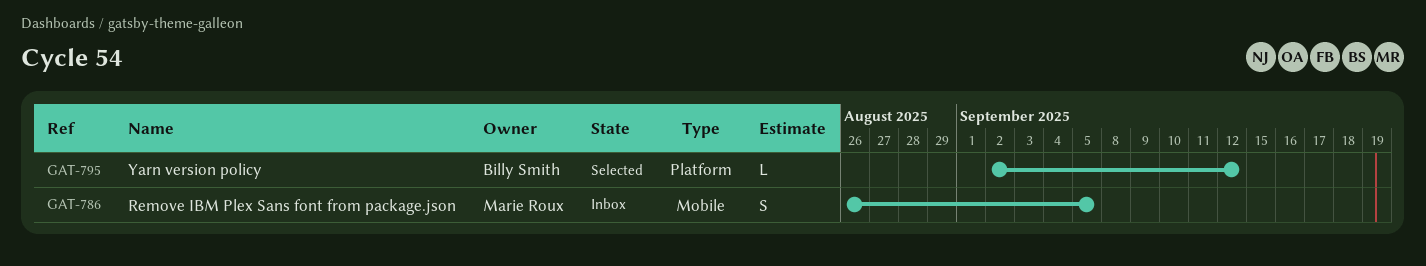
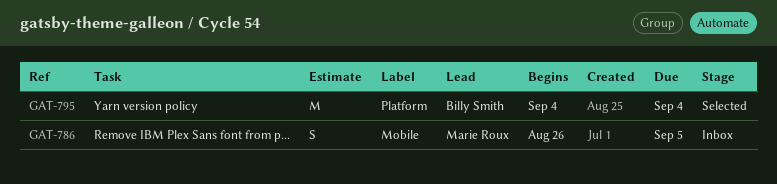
GAT-795, estimate: L -> M
GAT-795, start: Sep 2 -> Sep 4
GAT-795, due: Sep 12 -> Sep 4

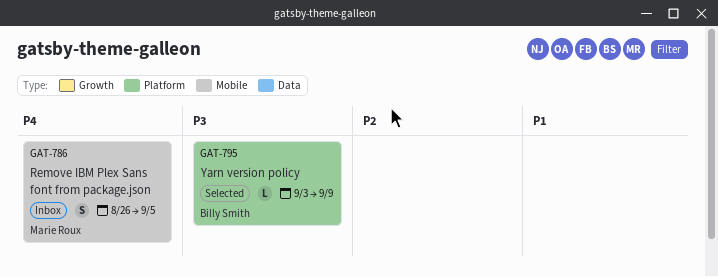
GAT-795, estimate: M -> L
GAT-795, start: Sep 4 -> Sep 3
GAT-795, due: Sep 4 -> Sep 9

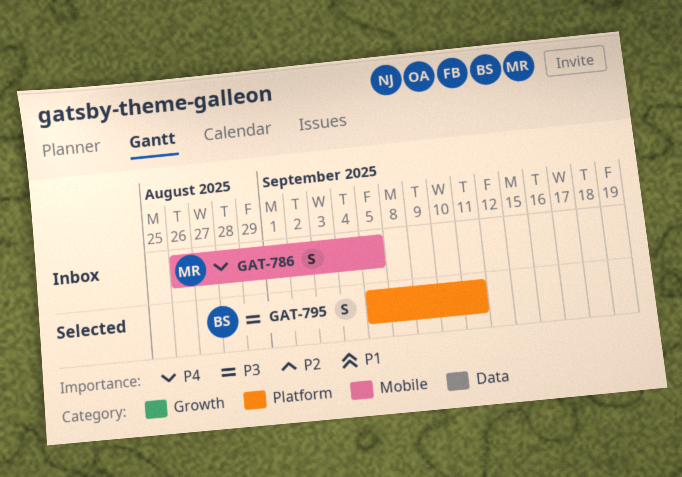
GAT-795, estimate: L -> S
GAT-795, start: Sep 3 -> Sep 5
GAT-795, due: Sep 9 -> Sep 11

